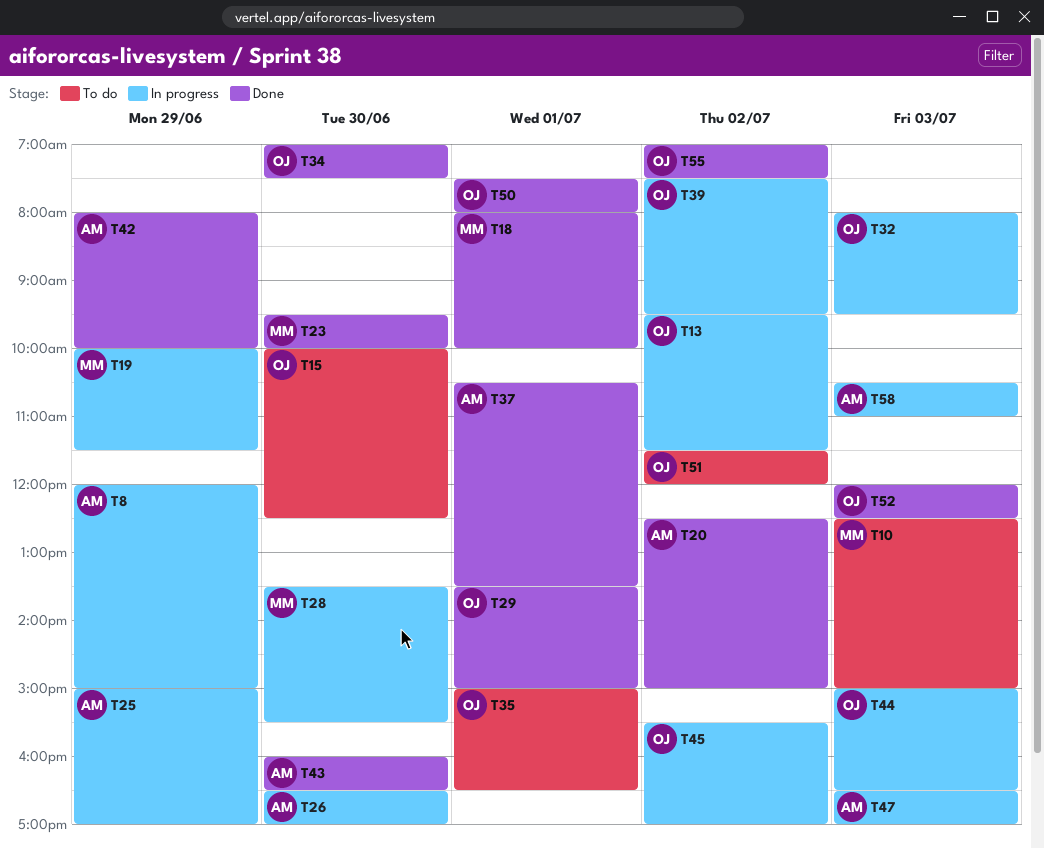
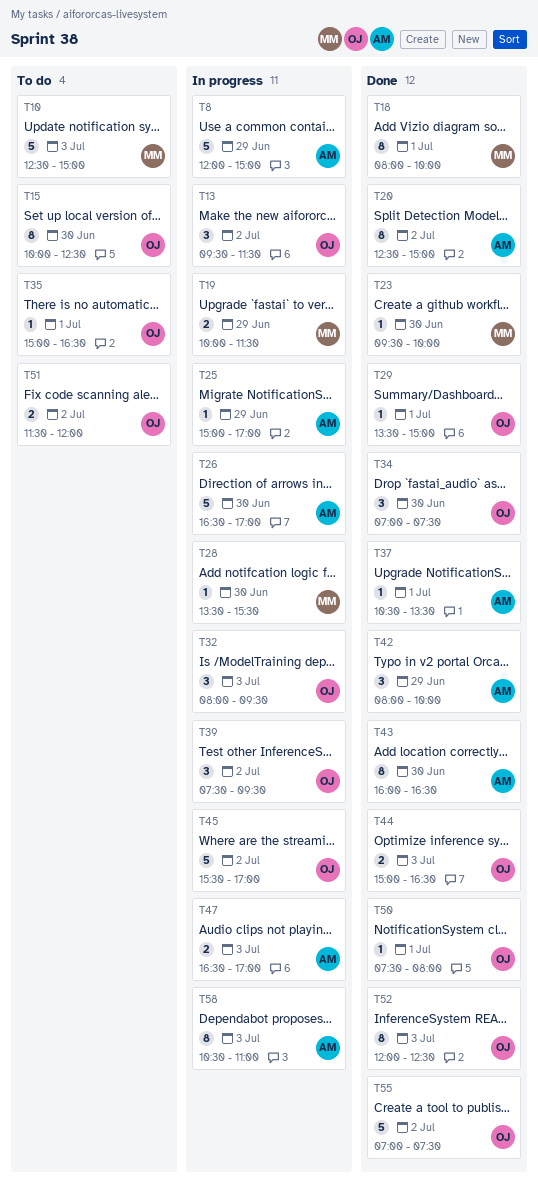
T44, status: In progress -> Done

